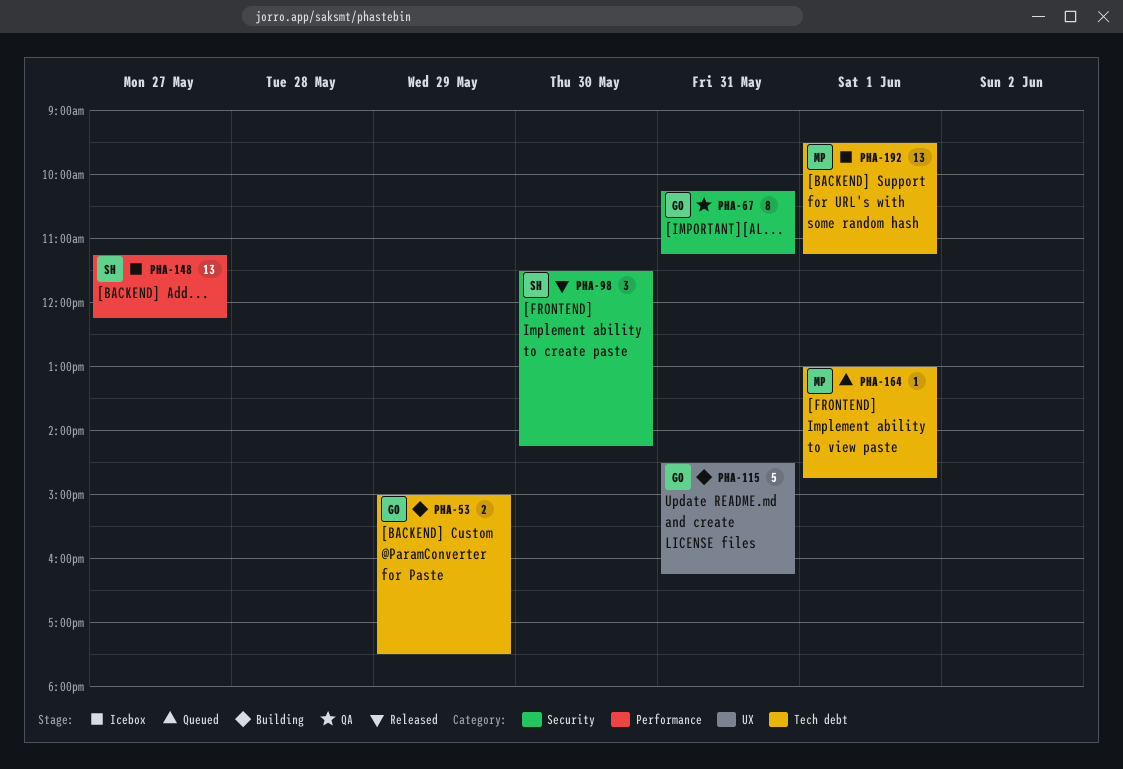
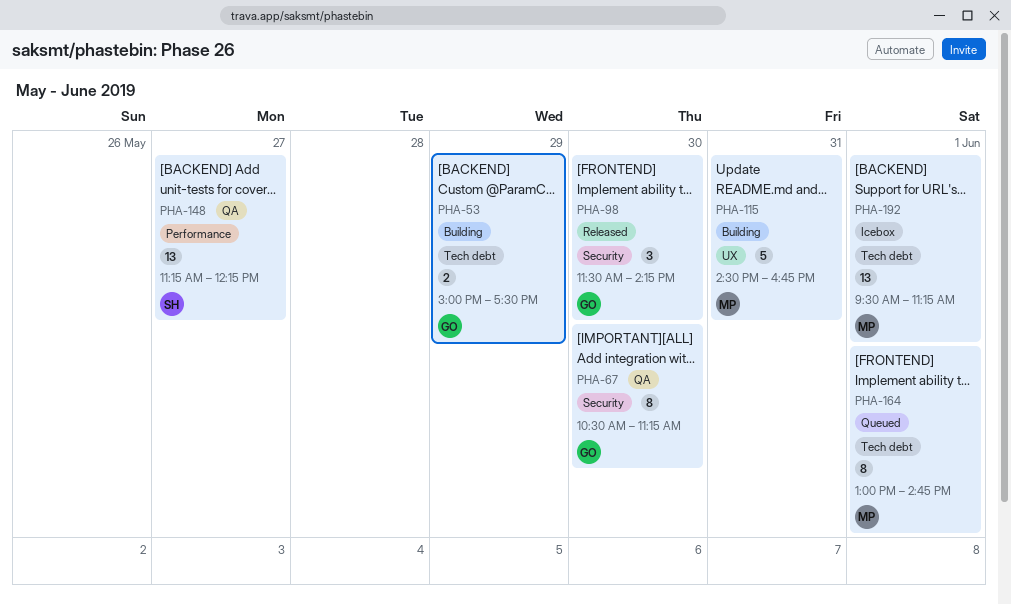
PHA-67, day: May 31 -> May 30
PHA-67, begins: 10:15 -> 10:30
PHA-98, owner: SH -> GO
PHA-115, owner: GO -> MP
PHA-115, ends: 16:15 -> 16:45
PHA-148, status: Icebox -> QA
PHA-164, estimate: 1 -> 8

